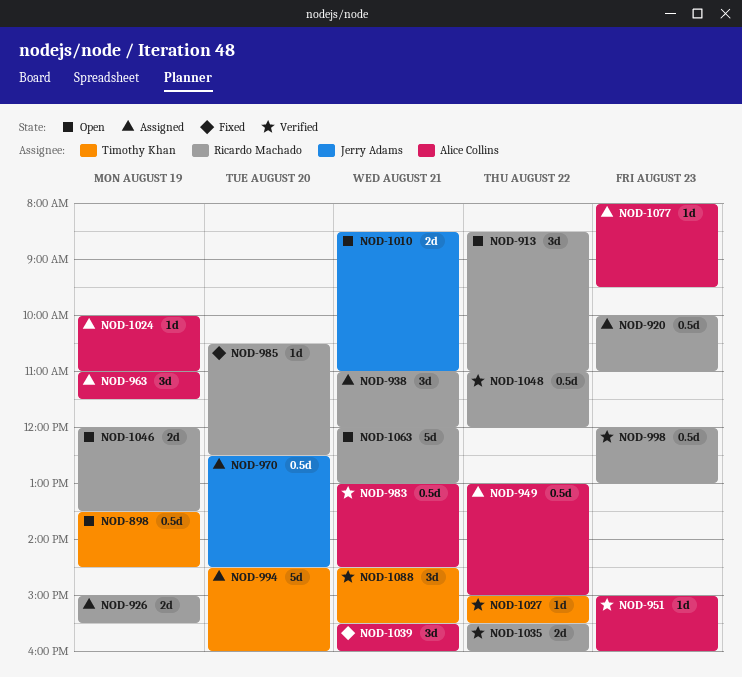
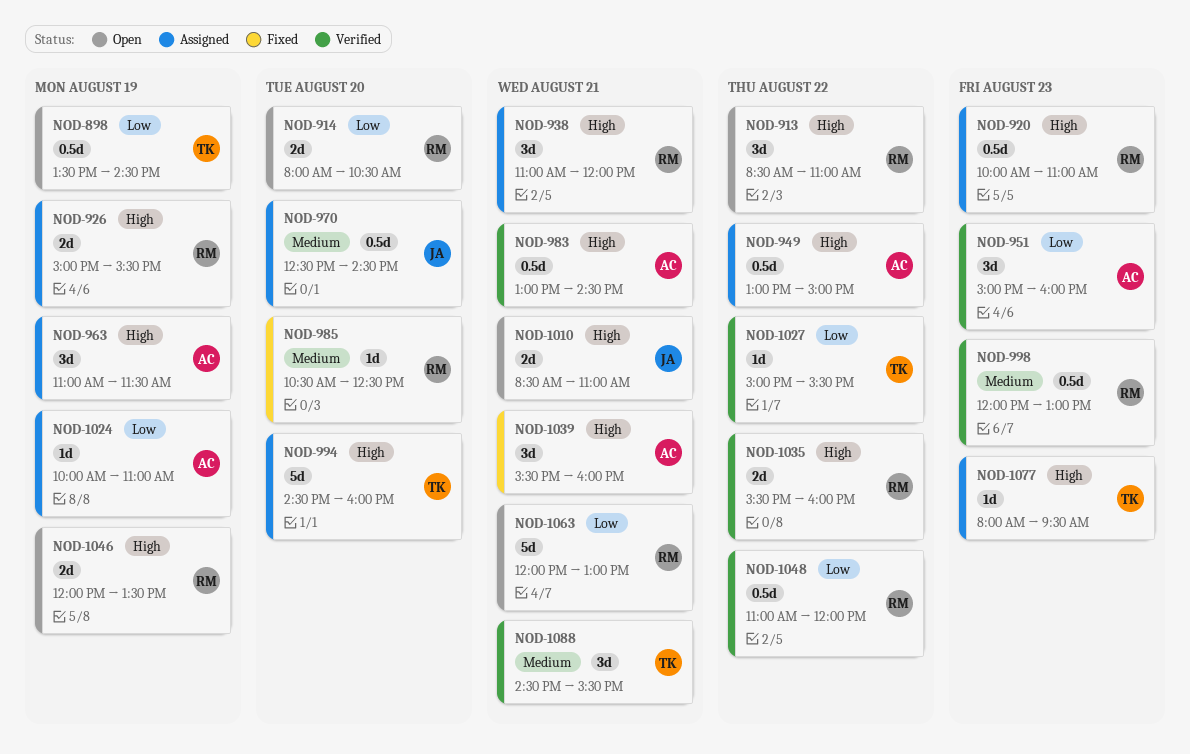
NOD-914: none -> present
NOD-951, estimate: 1d -> 3d
NOD-1077, owner: Alice Collins -> Timothy Khan

